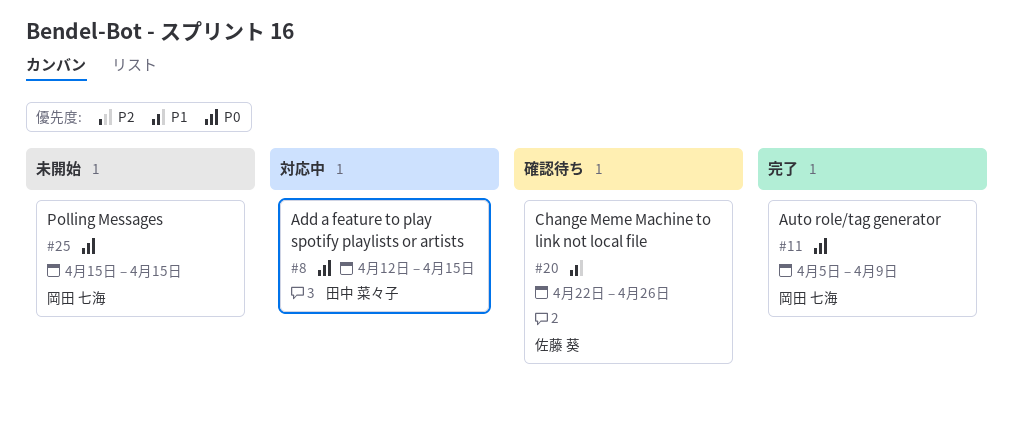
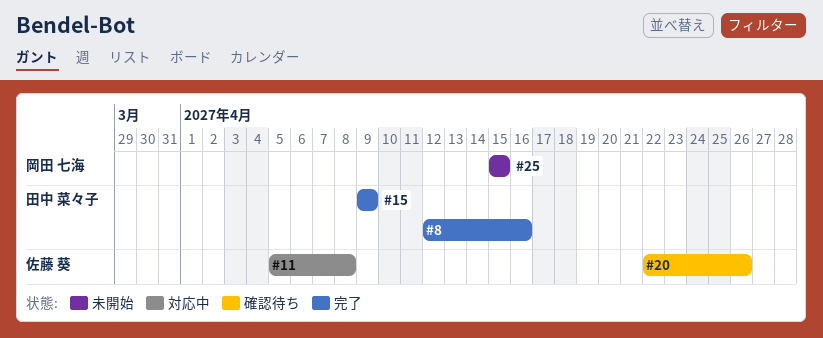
#8, status: 対応中 -> 完了
#8, due: Apr 15 -> Apr 16
#11, status: 完了 -> 対応中
#11, owner: 岡田 七海 -> 佐藤 葵
#11, due: Apr 9 -> Apr 8
#15: none -> present

